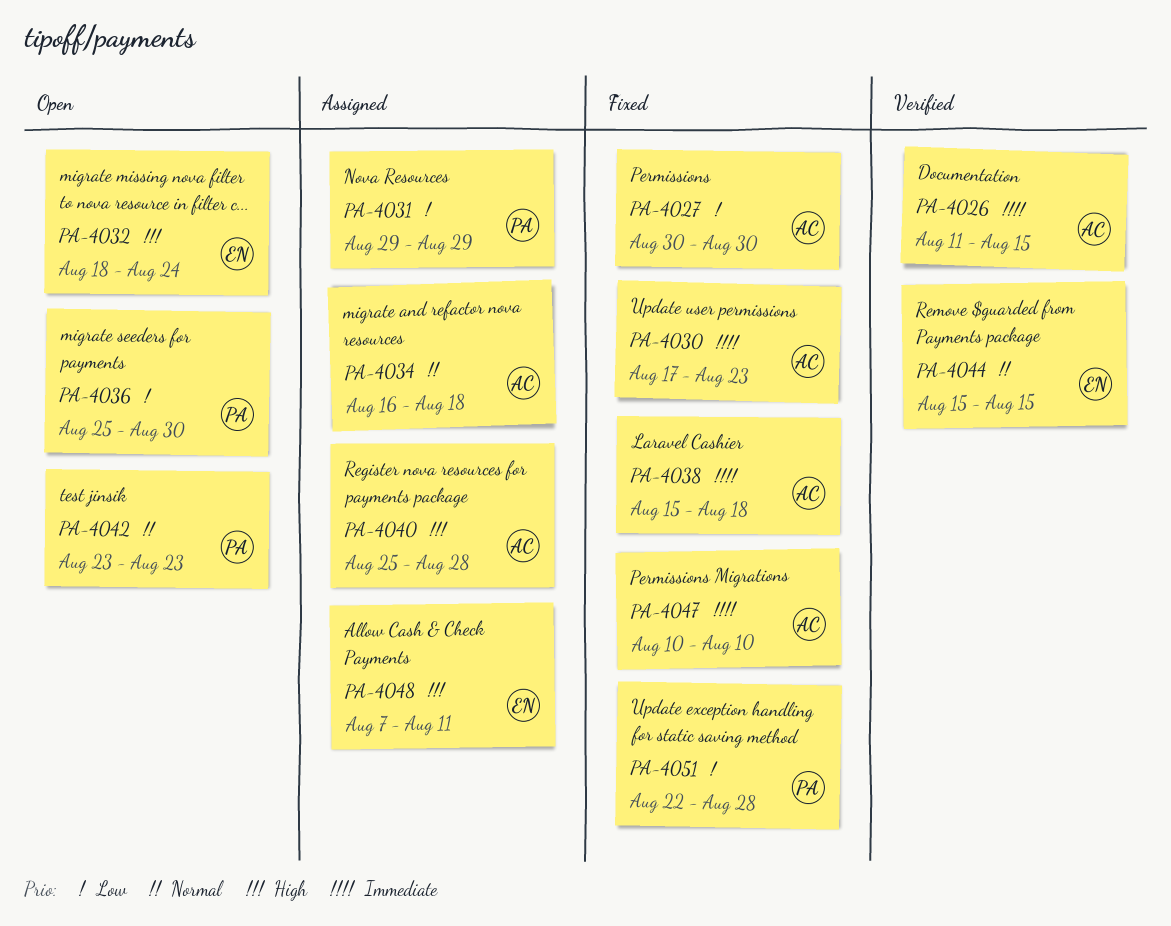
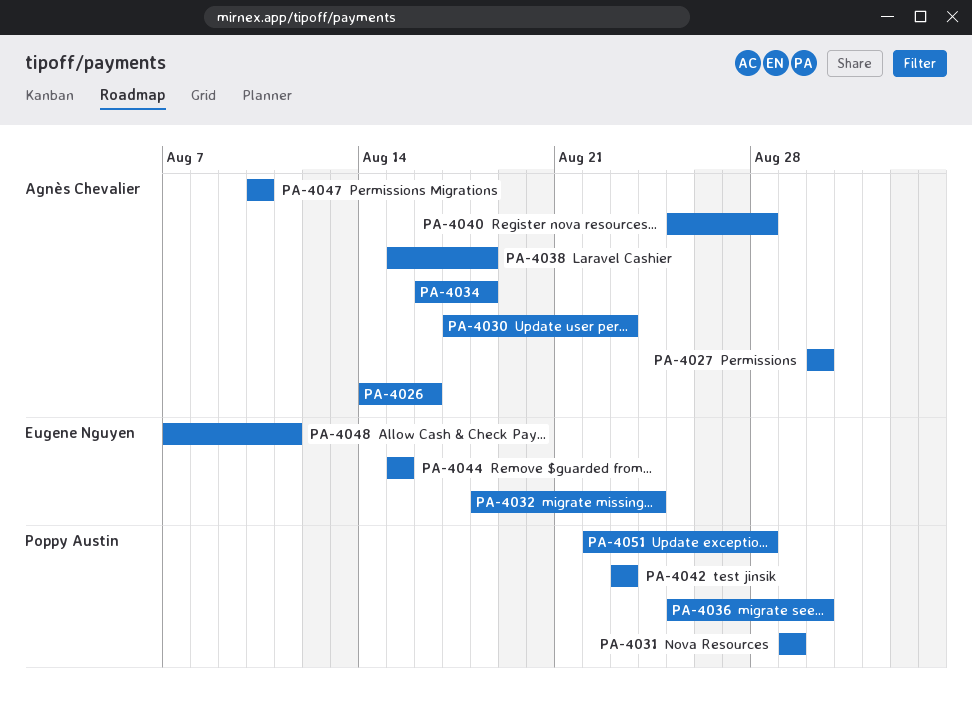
PA-4026, start: Aug 11 -> Aug 14
PA-4026, due: Aug 15 -> Aug 16

